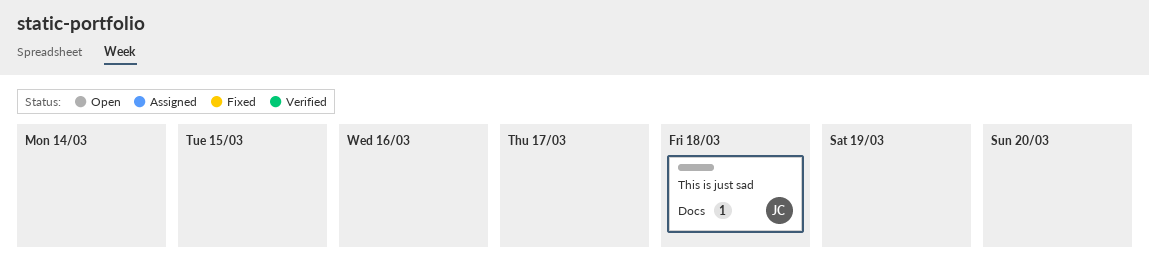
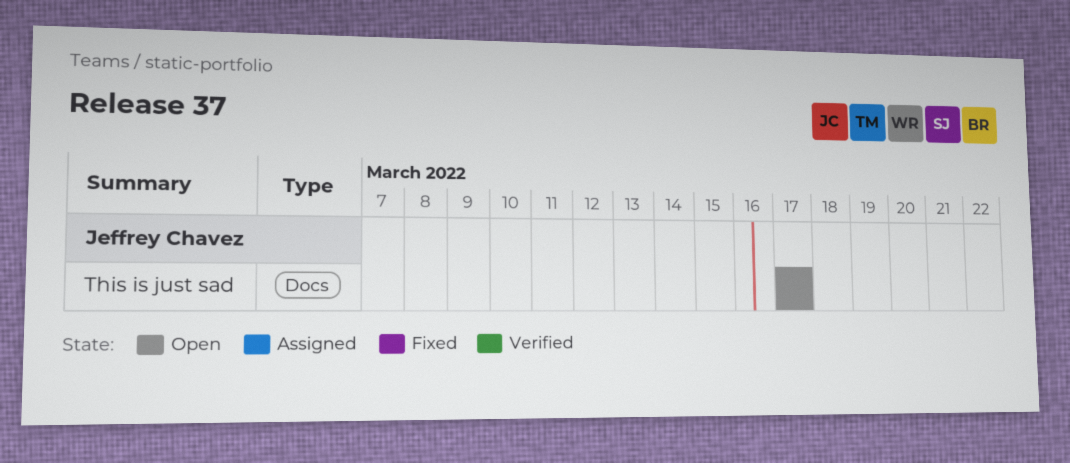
This is just sad, due: Mar 18 -> Mar 17

